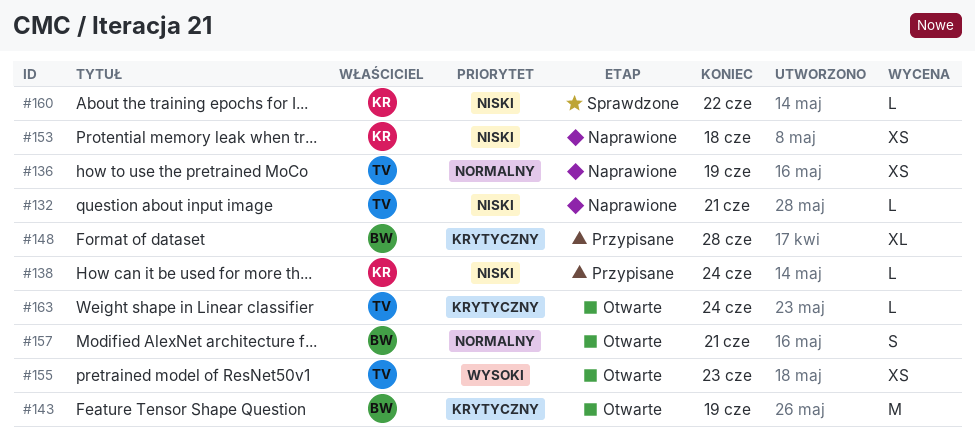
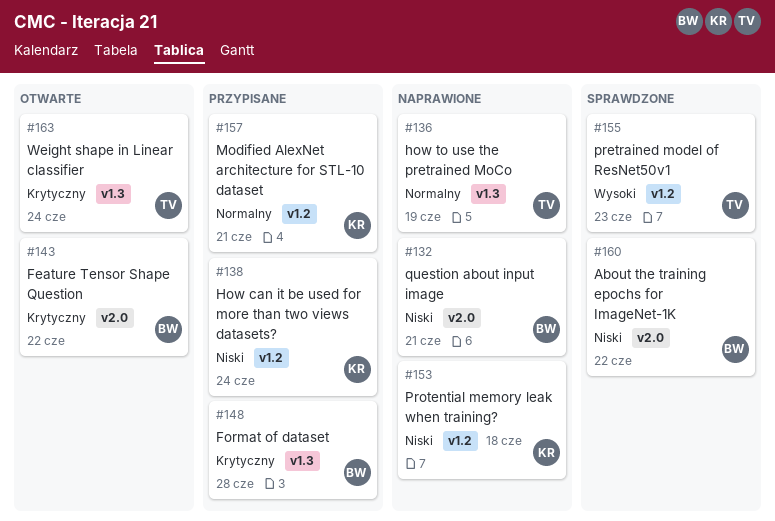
#132, owner: TV -> BW
#143, due: Jun 19 -> Jun 22
#155, status: Otwarte -> Sprawdzone
#157, status: Otwarte -> Przypisane
#157, owner: BW -> KR
#160, owner: KR -> BW

